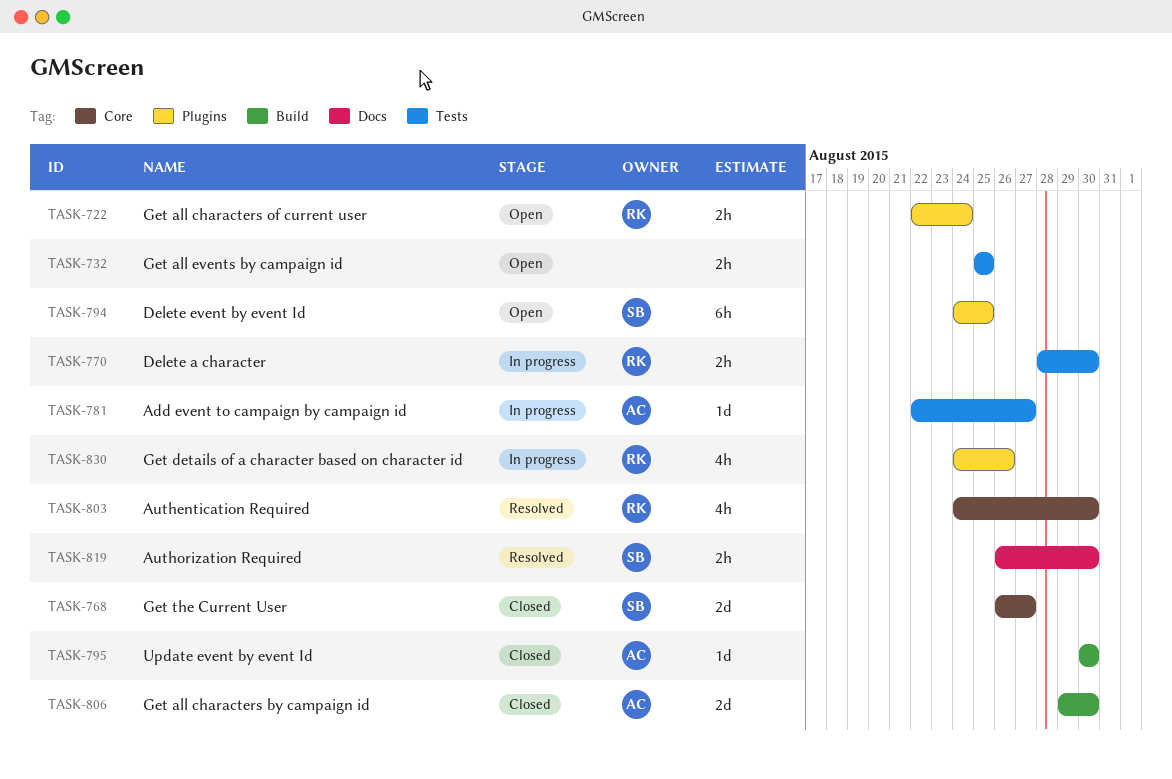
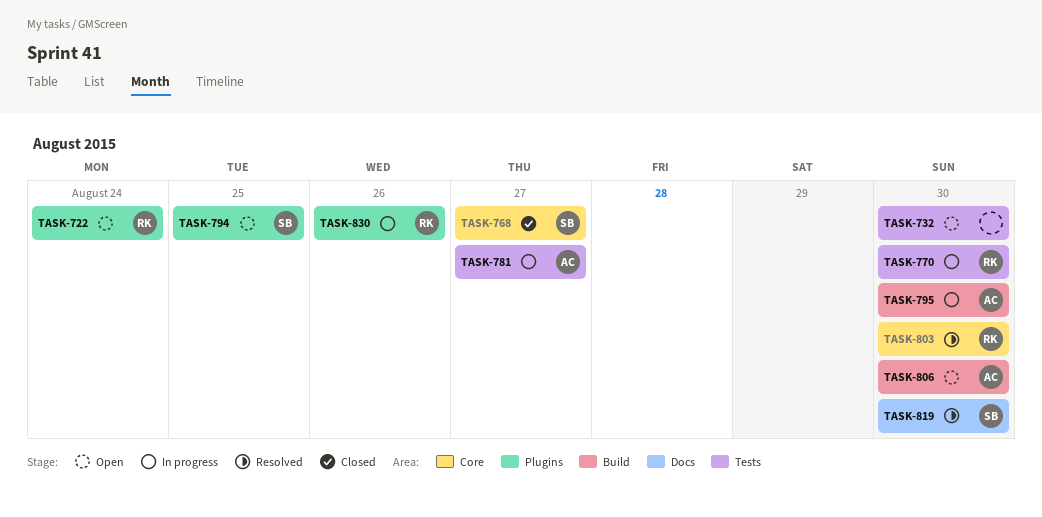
TASK-732, due: Aug 25 -> Aug 30
TASK-795, status: Closed -> In progress
TASK-806, status: Closed -> Open

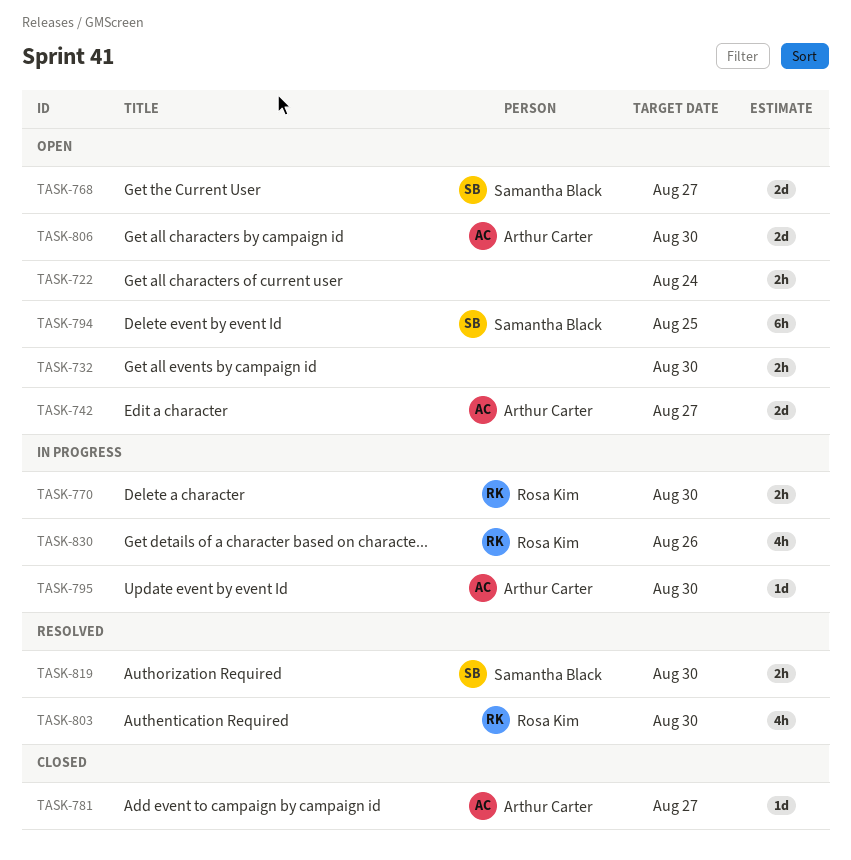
TASK-722, owner: Rosa Kim -> none
TASK-742: none -> present
TASK-768, status: Closed -> Open
TASK-781, status: In progress -> Closed

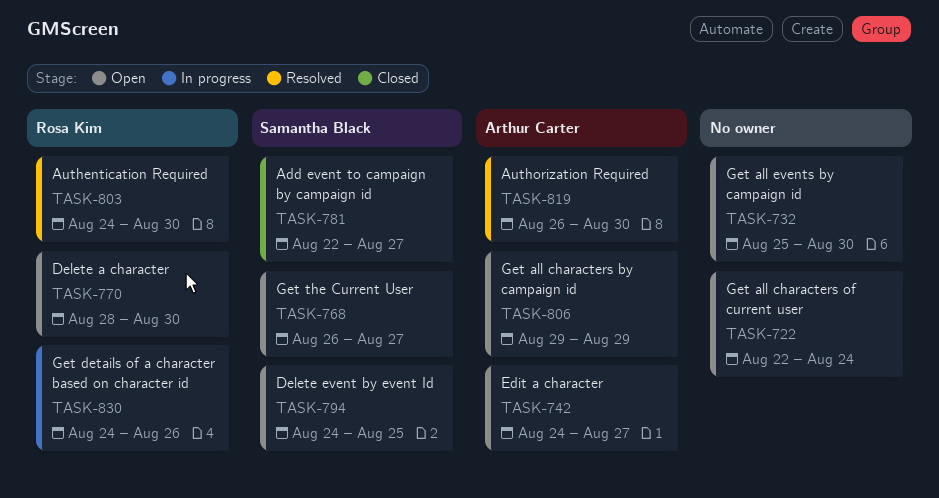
TASK-770, status: In progress -> Open
TASK-781, owner: Arthur Carter -> Samantha Black
TASK-795: present -> none
TASK-806, due: Aug 30 -> Aug 29
TASK-819, owner: Samantha Black -> Arthur Carter

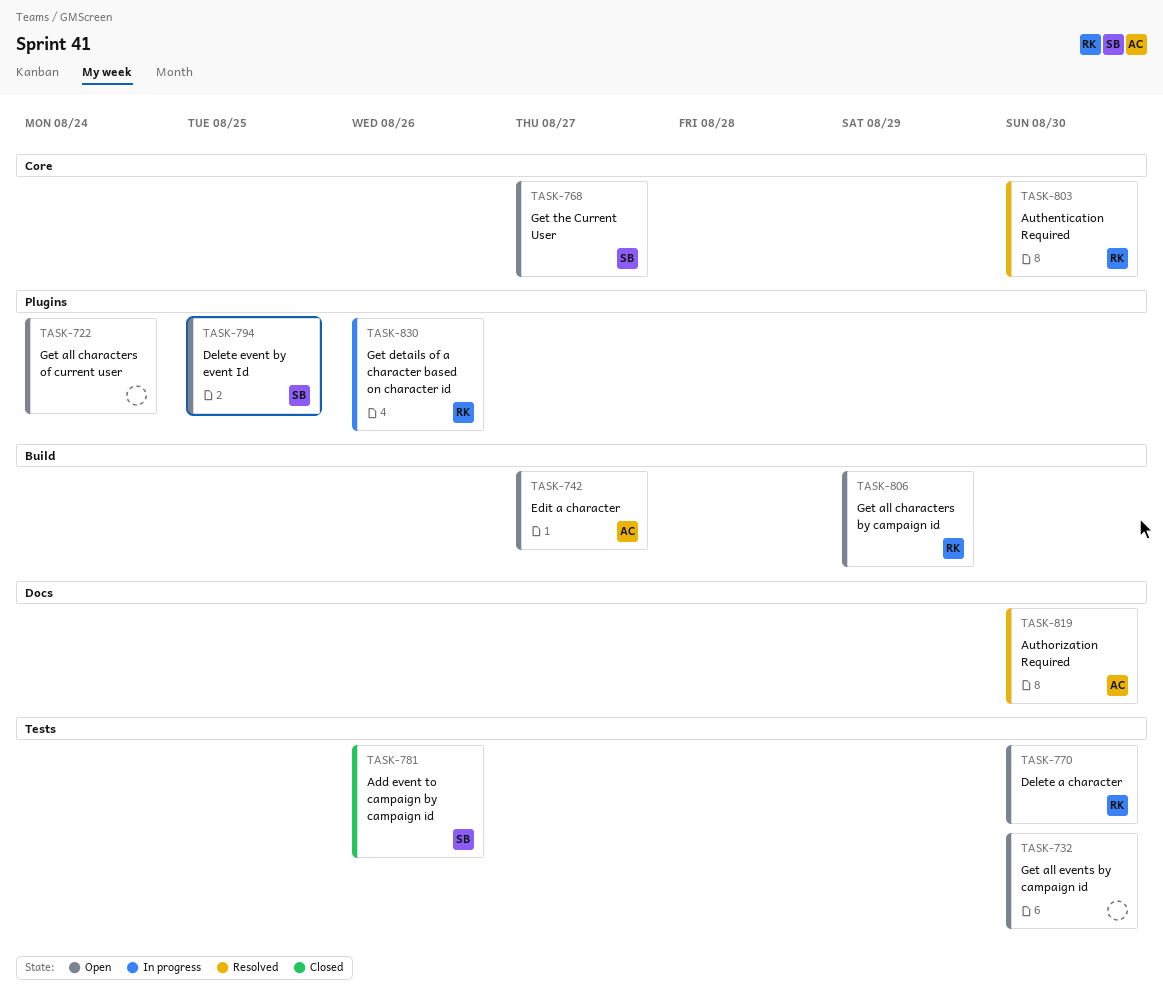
TASK-781, due: Aug 27 -> Aug 26
TASK-806, owner: Arthur Carter -> Rosa Kim

